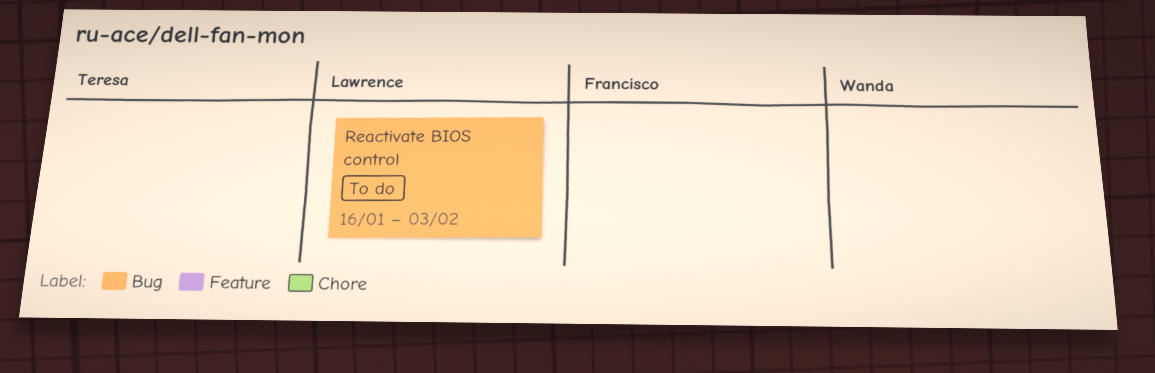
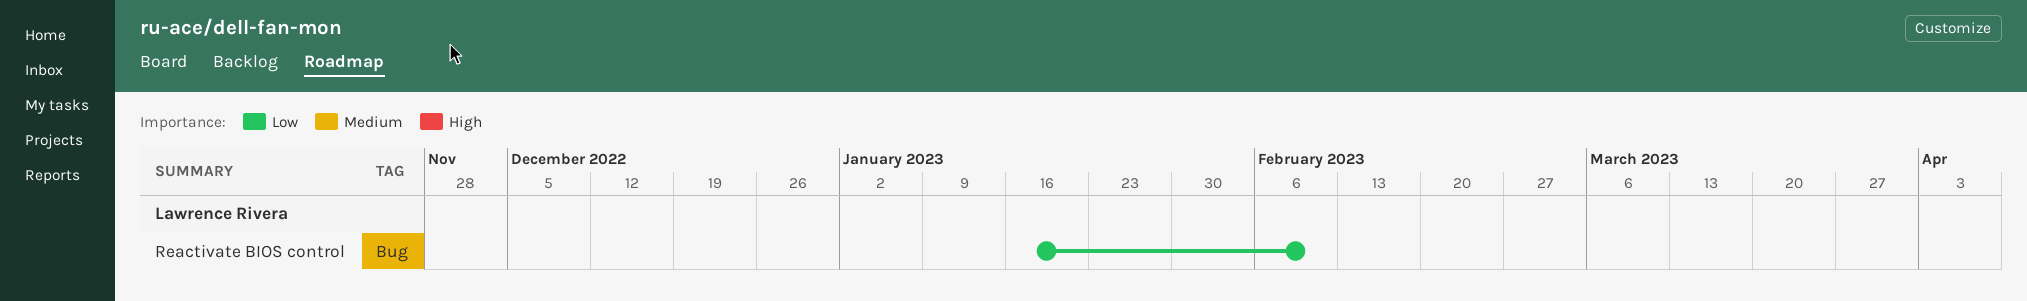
Reactivate BIOS control, due: Feb 3 -> Feb 10

